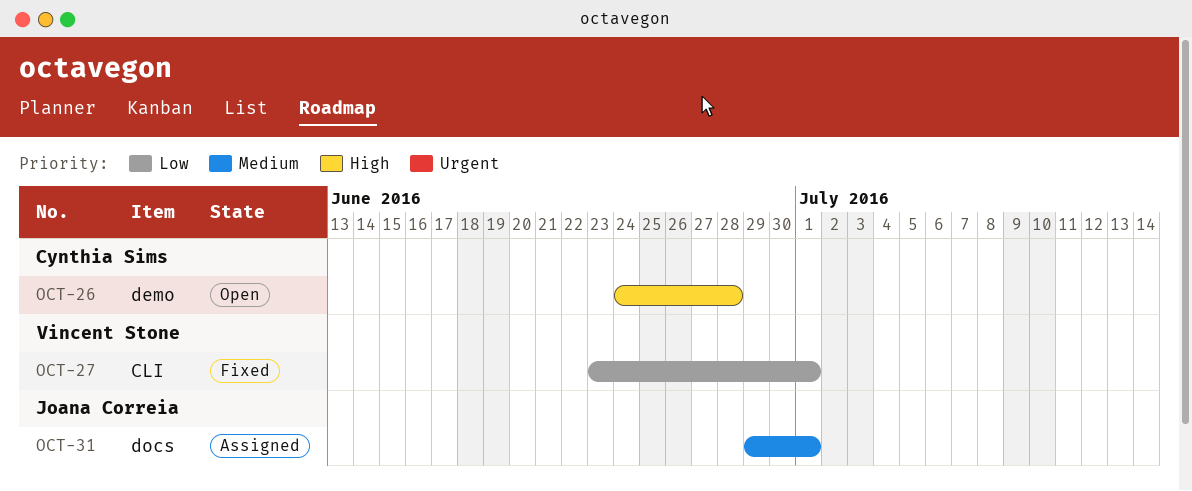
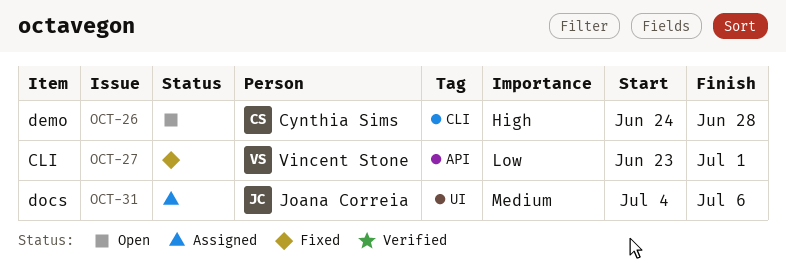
OCT-31, start: Jun 29 -> Jul 4
OCT-31, due: Jul 1 -> Jul 6

